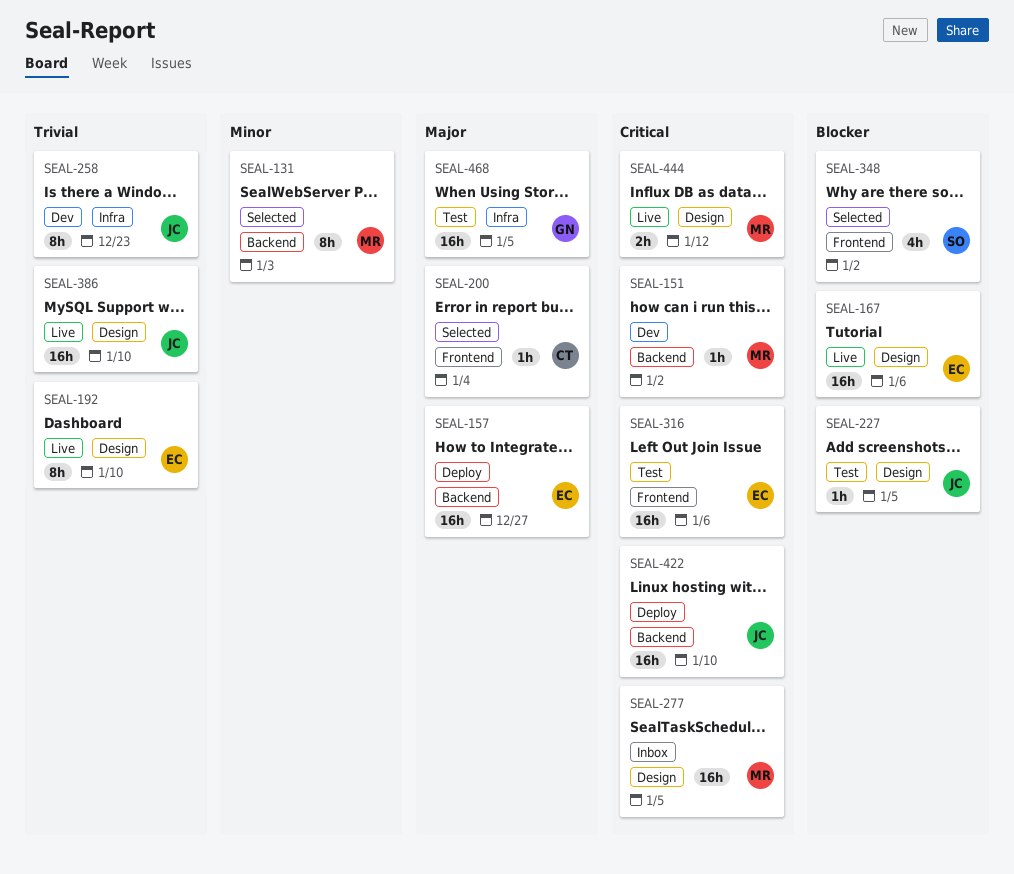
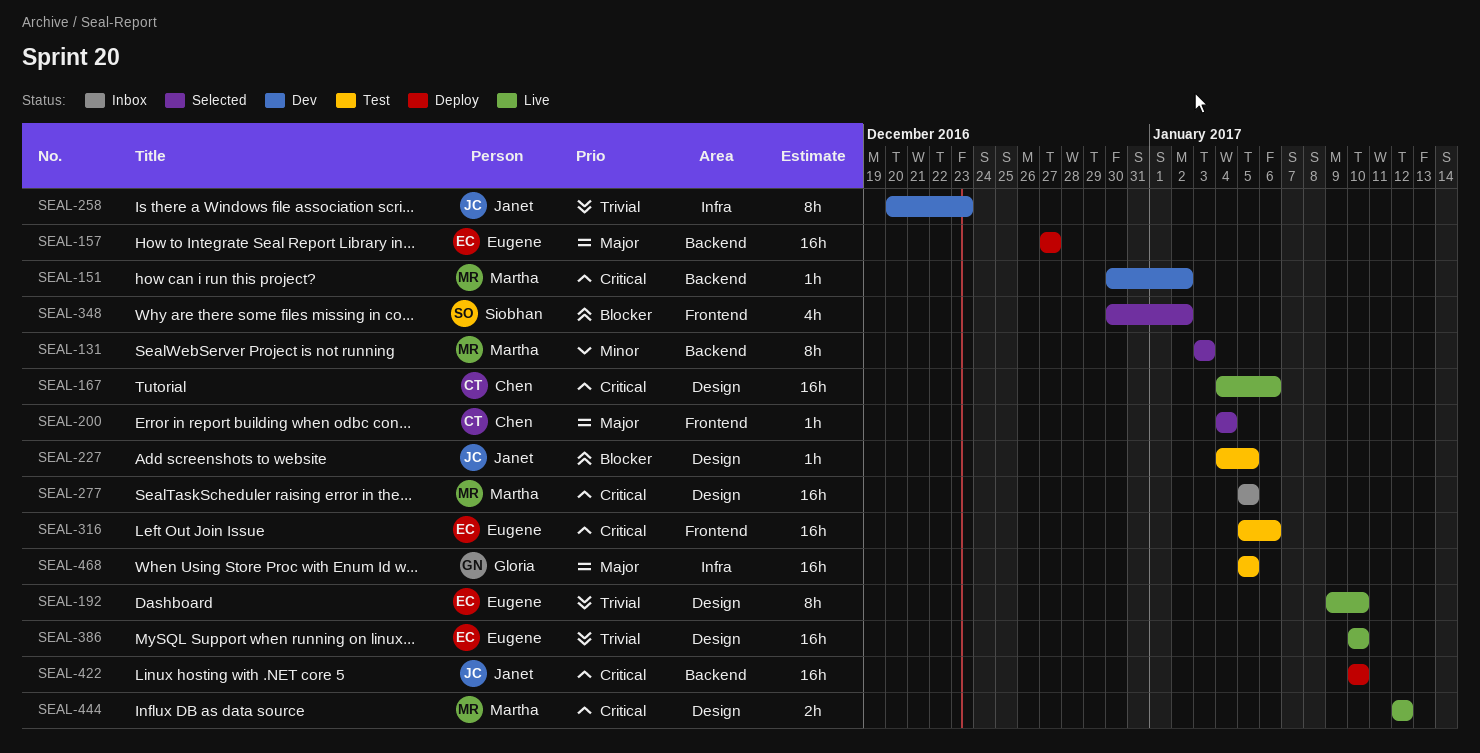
SEAL-167, owner: Eugene -> Chen
SEAL-167, priority: Blocker -> Critical
SEAL-386, owner: Janet -> Eugene

